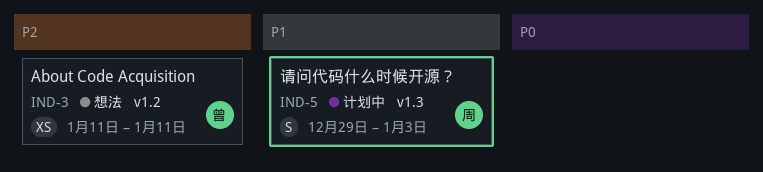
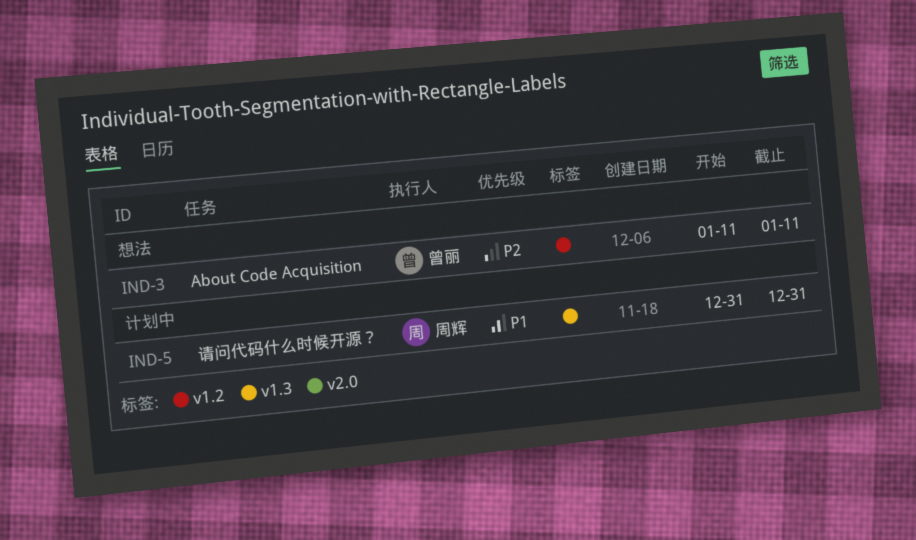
IND-5, start: Dec 29 -> Dec 31
IND-5, due: Jan 3 -> Dec 31

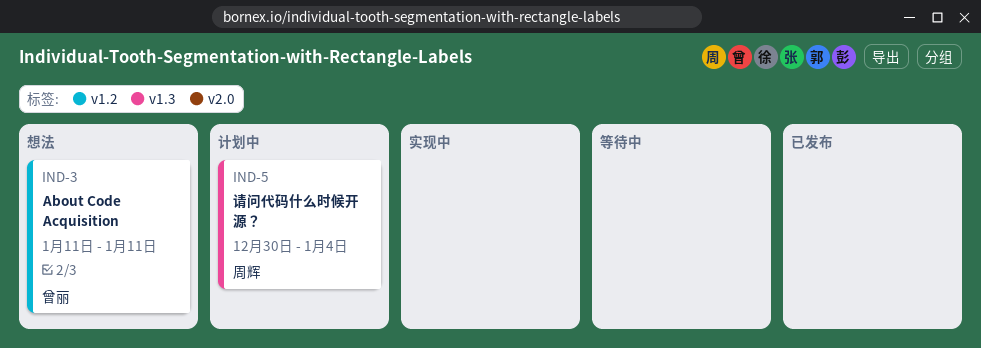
IND-5, start: Dec 31 -> Dec 30
IND-5, due: Dec 31 -> Jan 4

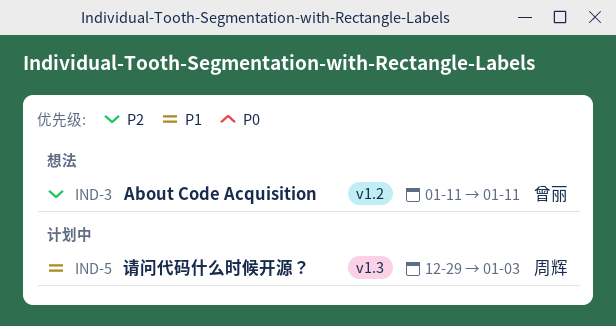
IND-5, start: Dec 30 -> Dec 29
IND-5, due: Jan 4 -> Jan 3

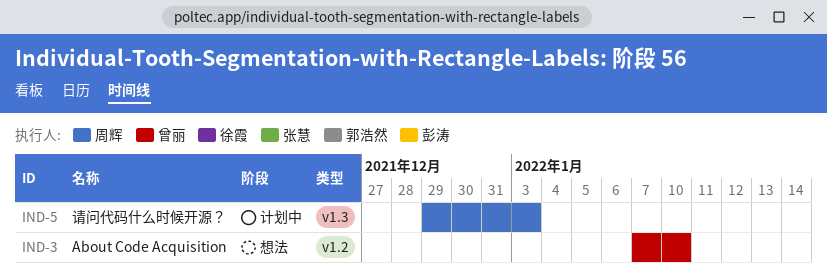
IND-3, start: Jan 11 -> Jan 7
IND-3, due: Jan 11 -> Jan 10

